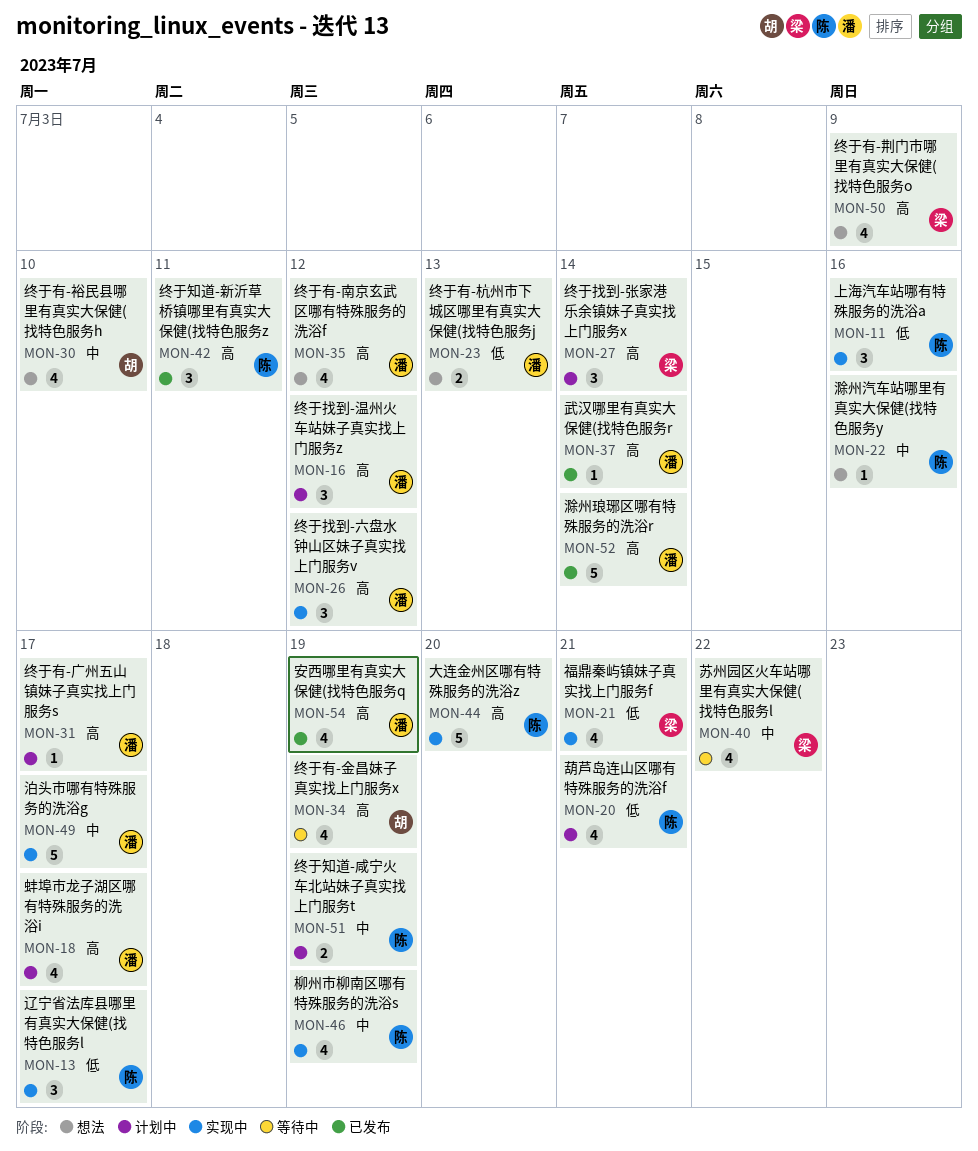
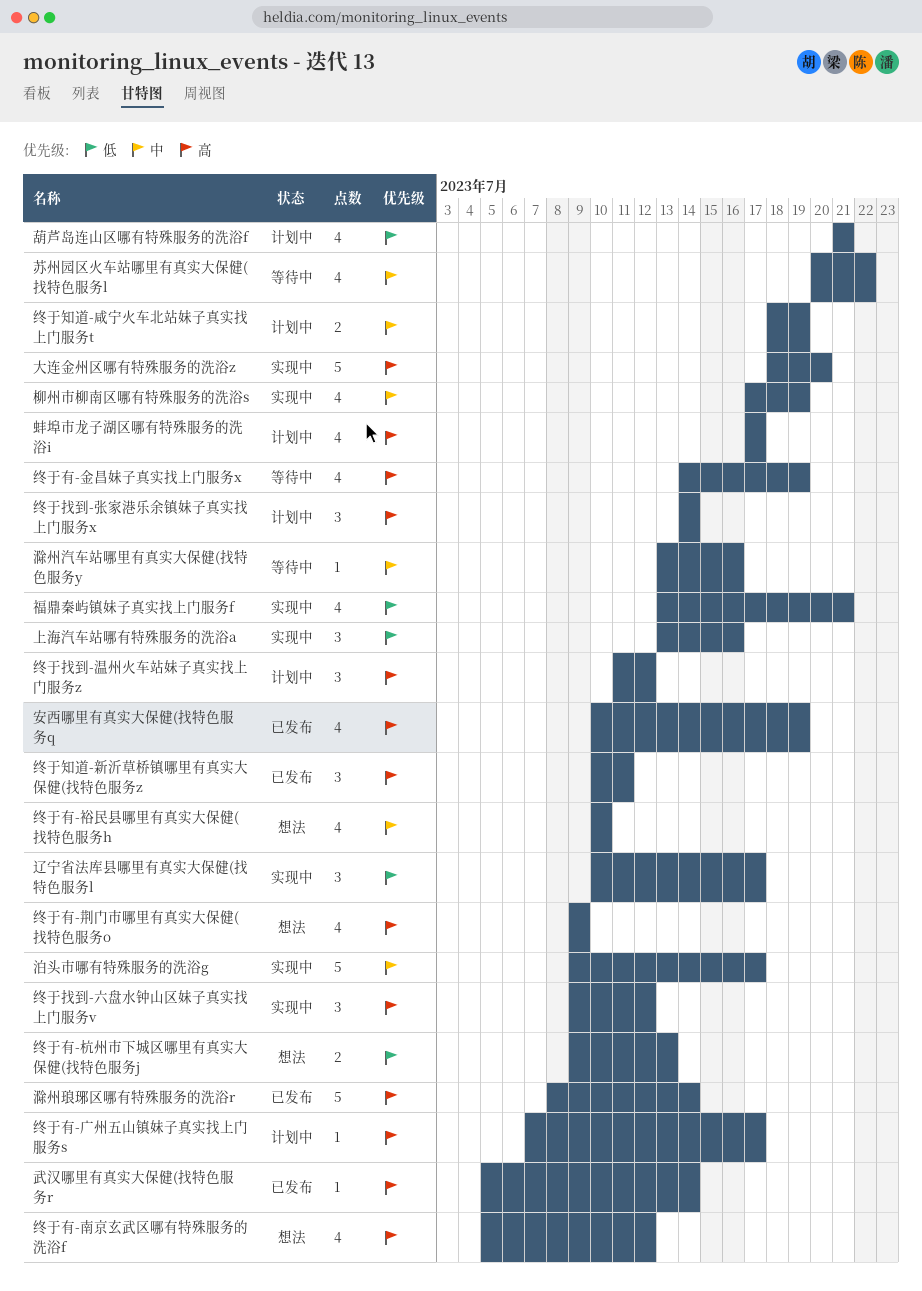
滁州汽车站哪里有真实大保健(找特色服务y, status: 想法 -> 等待中

